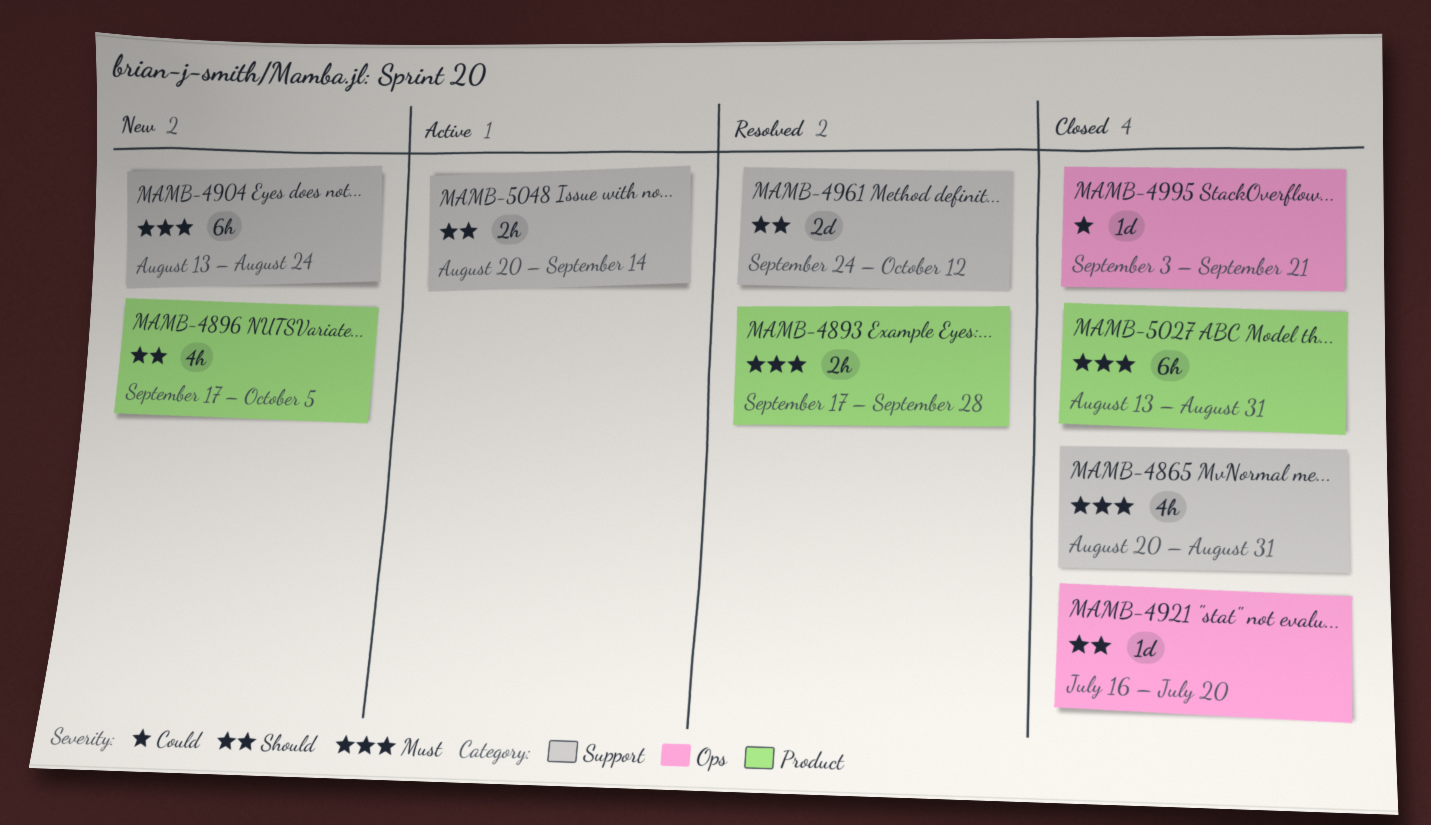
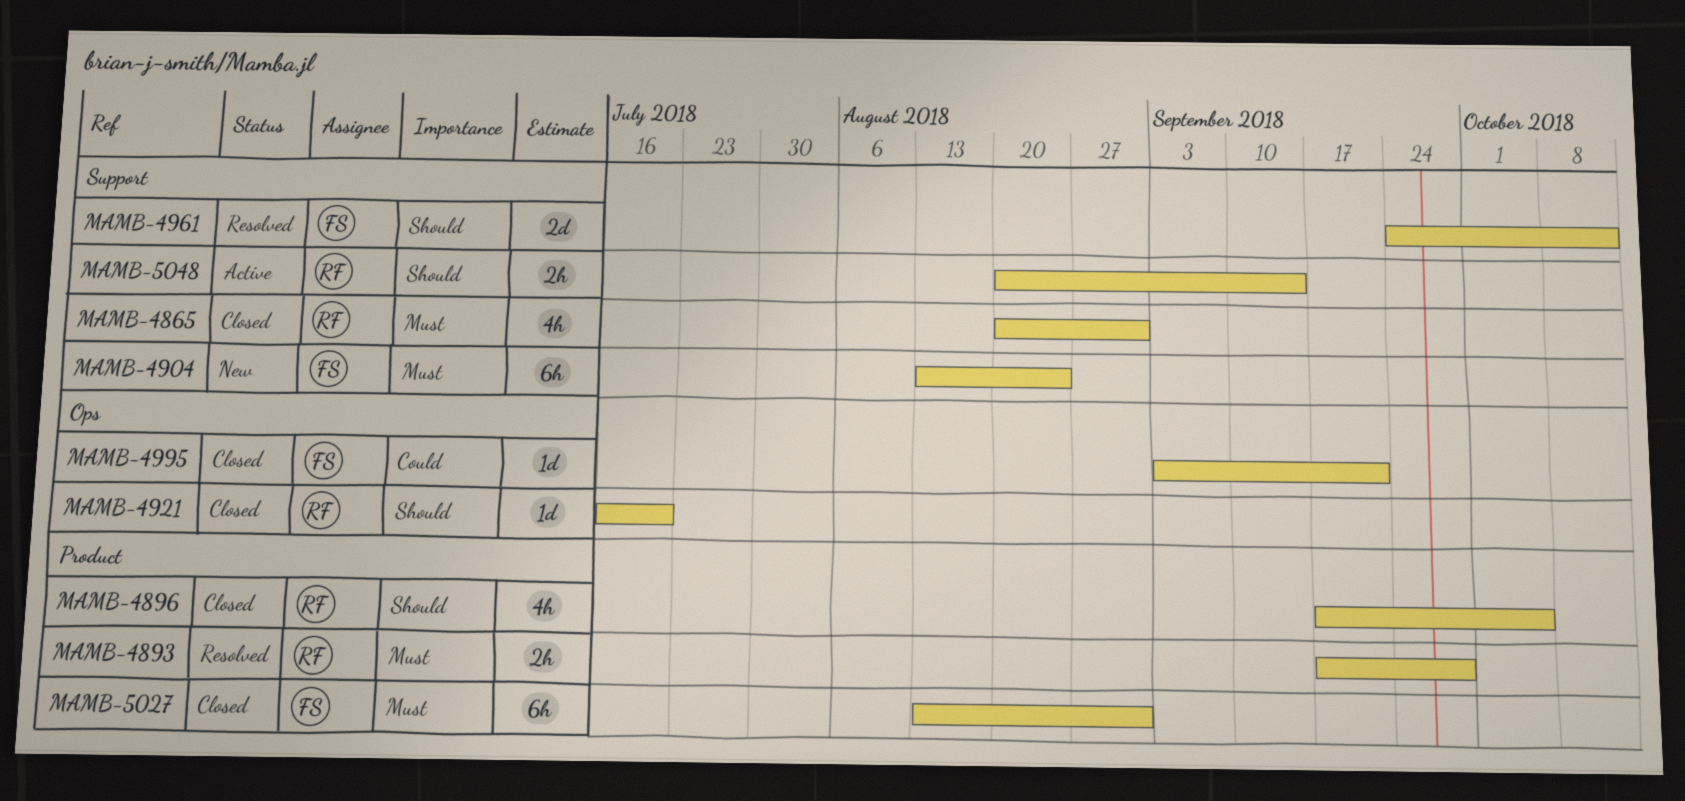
MAMB-4896, status: New -> Closed

